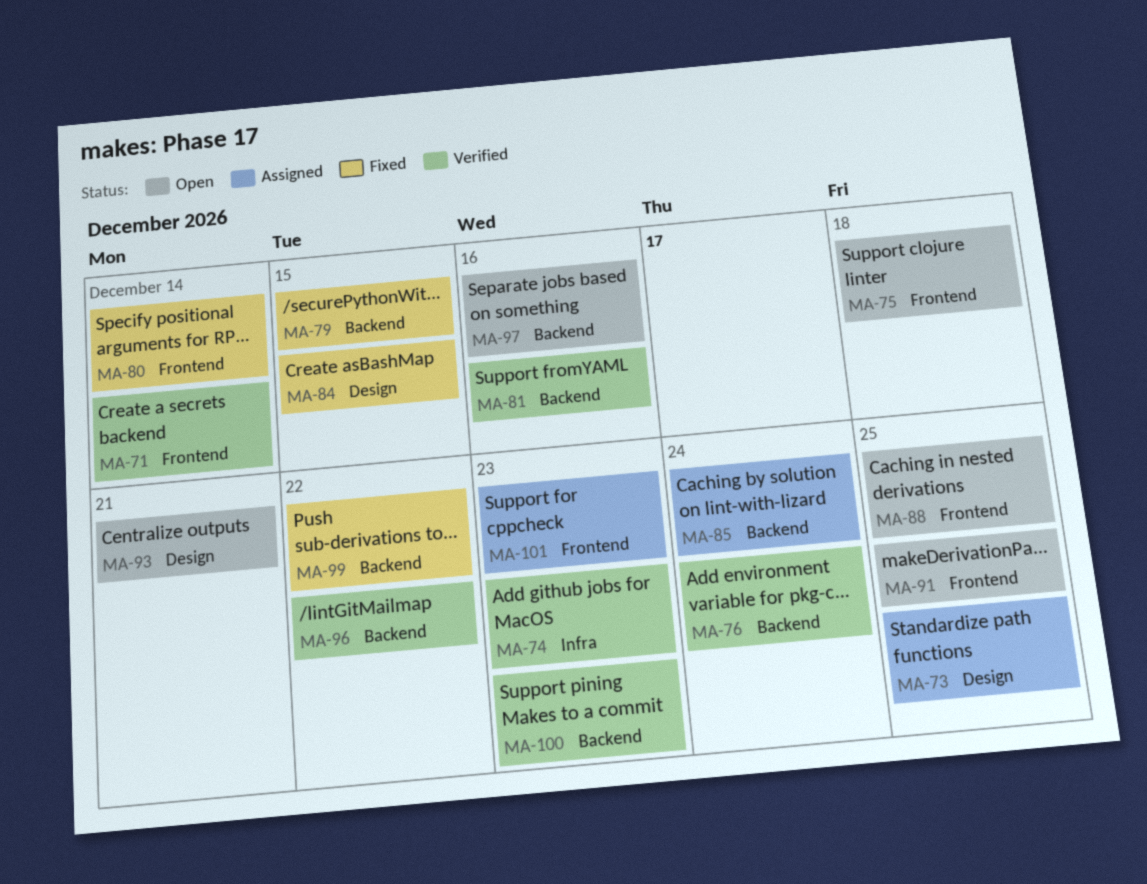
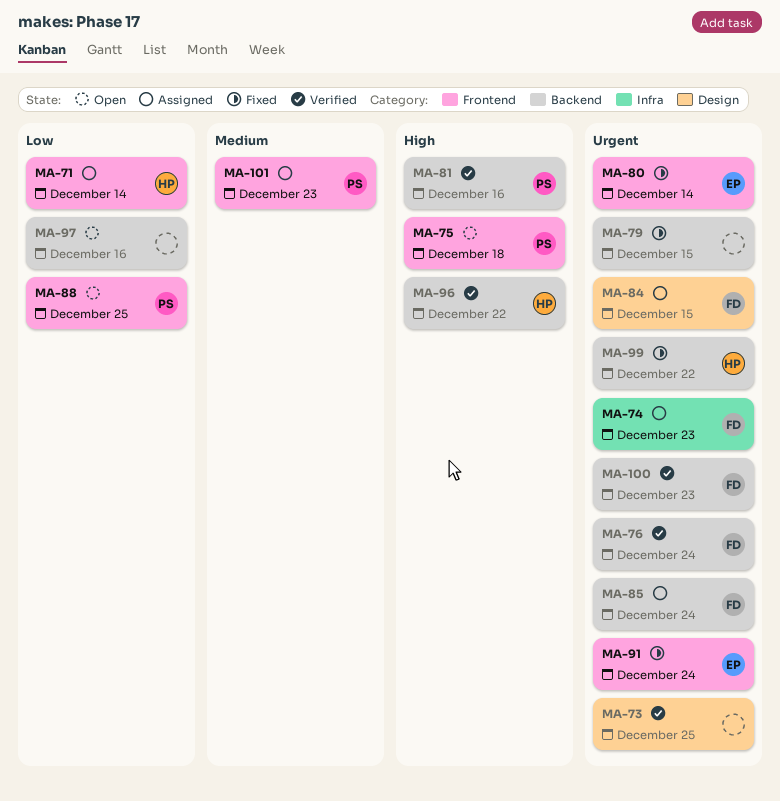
MA-71, status: Verified -> Assigned
MA-73, status: Assigned -> Verified
MA-74, status: Verified -> Assigned
MA-84, status: Fixed -> Assigned
MA-91, status: Open -> Fixed
MA-91, due: Dec 25 -> Dec 24
MA-93: present -> none

